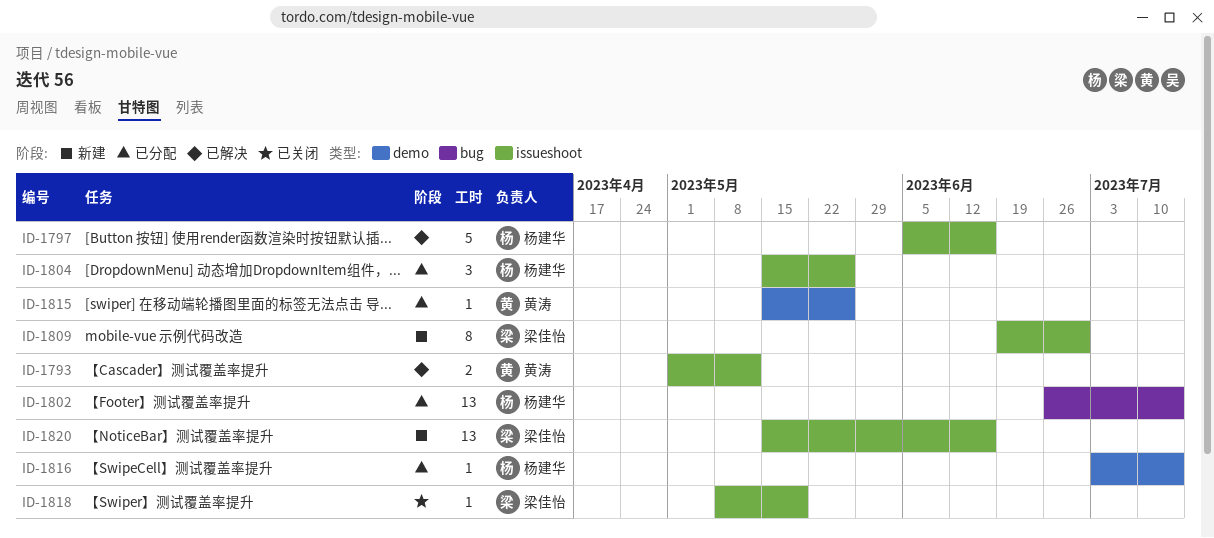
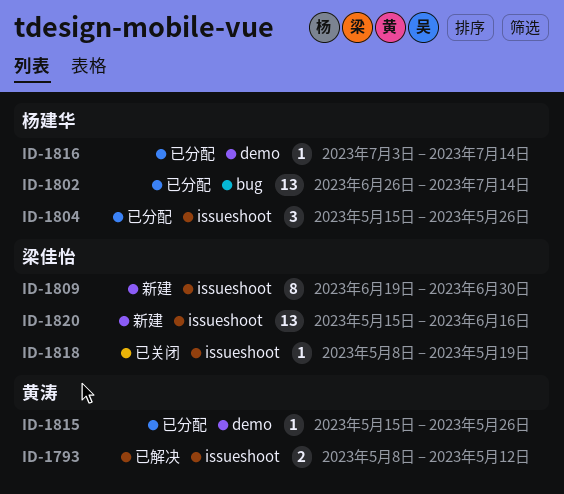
ID-1793, start: May 1 -> May 8
ID-1797: present -> none

